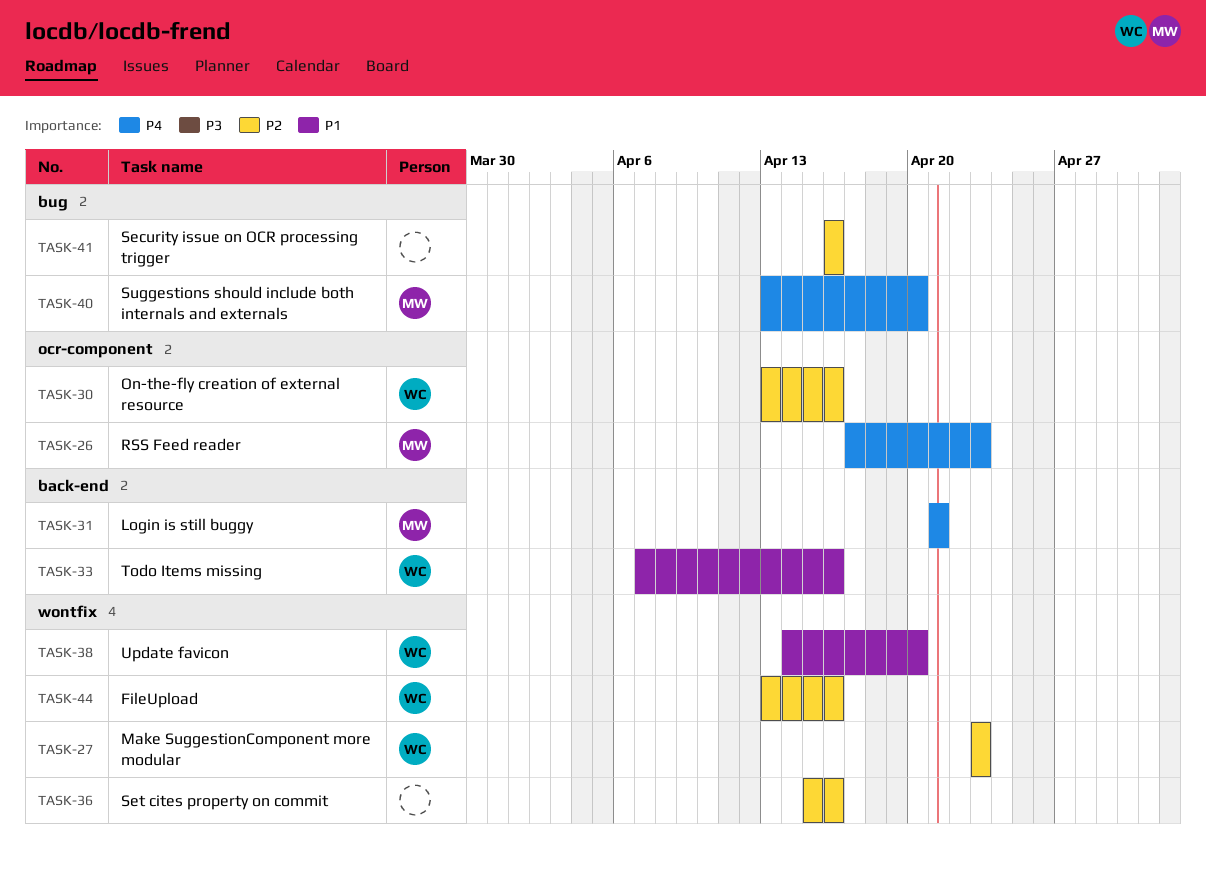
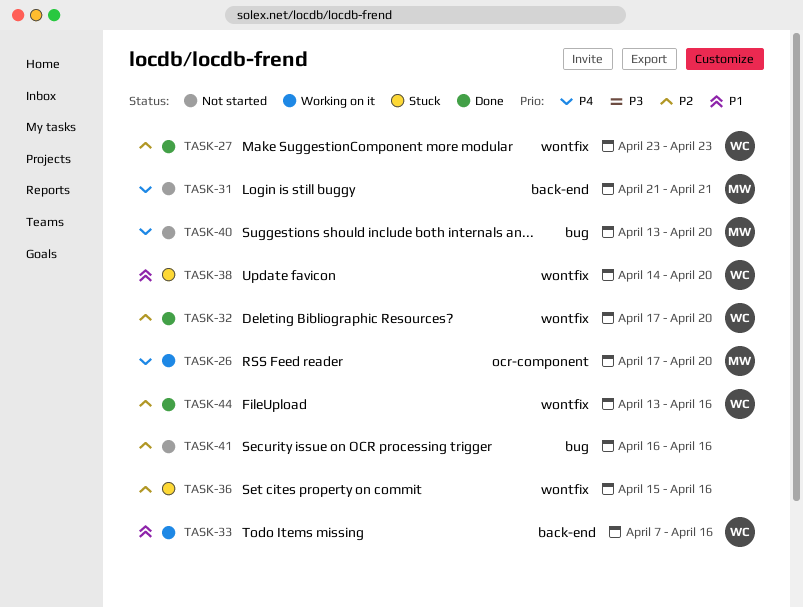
TASK-26, due: Apr 23 -> Apr 20
TASK-30: present -> none
TASK-32: none -> present

